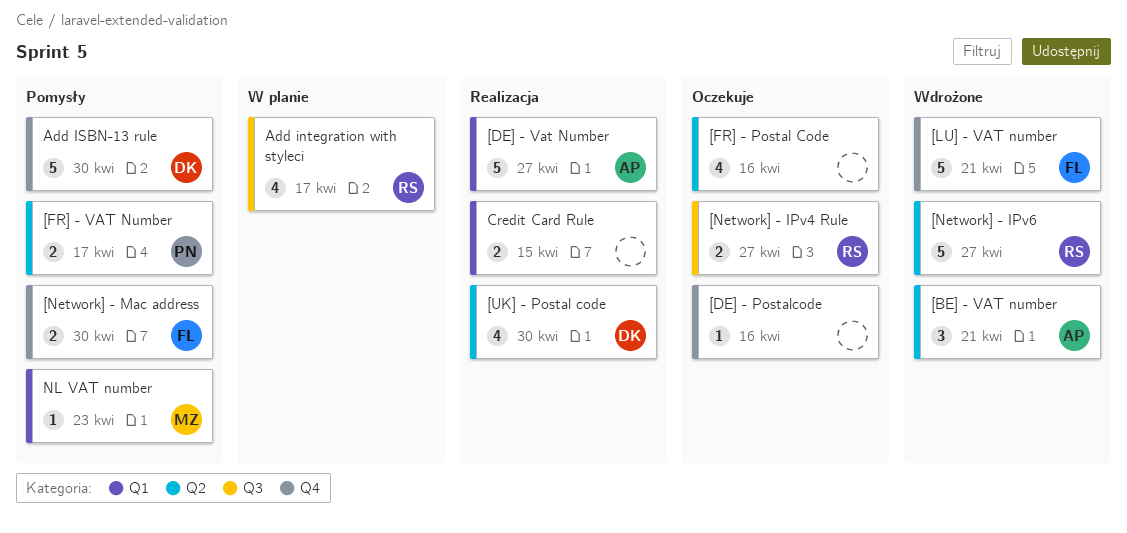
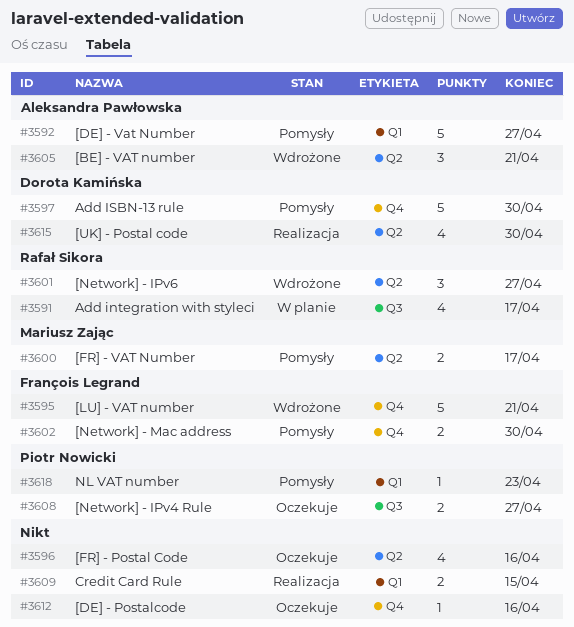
[DE] - Vat Number, status: Realizacja -> Pomysły
[FR] - VAT Number, owner: Piotr Nowicki -> Mariusz Zając
[Network] - IPv4 Rule, owner: Rafał Sikora -> Piotr Nowicki
[Network] - IPv6, estimate: 5 -> 3
NL VAT number, owner: Mariusz Zając -> Piotr Nowicki

